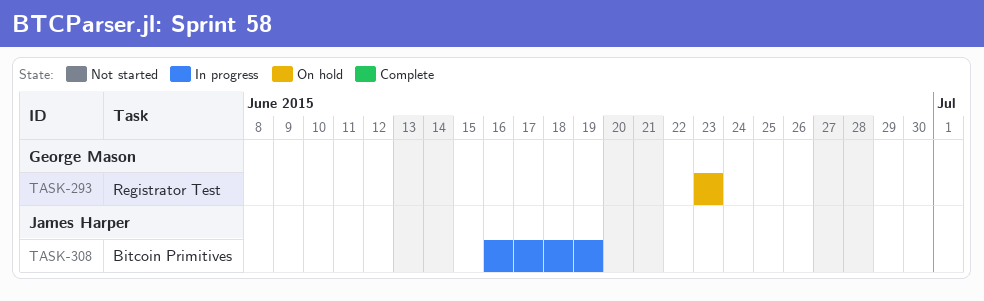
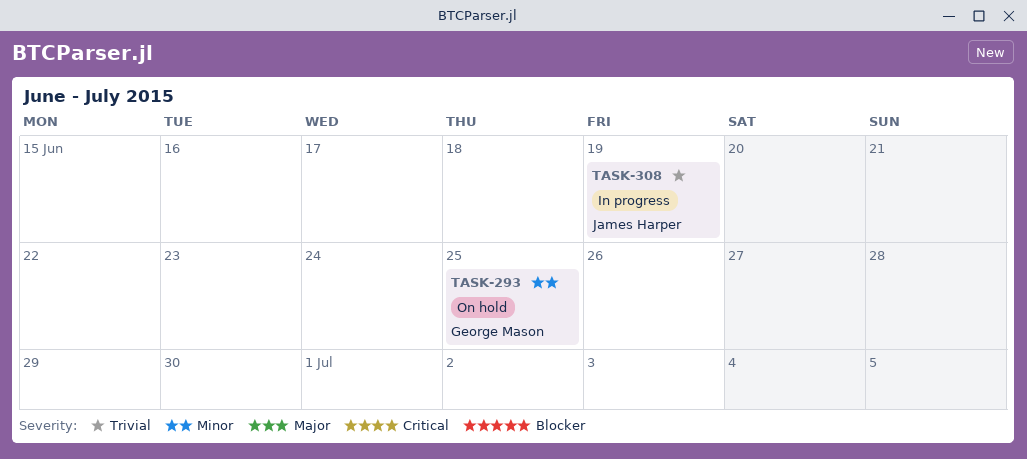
TASK-293, due: Jun 23 -> Jun 25

